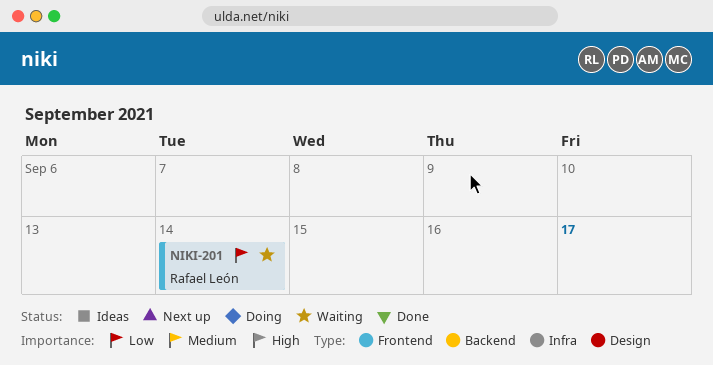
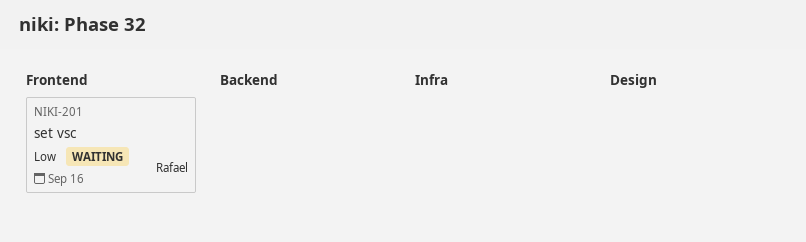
NIKI-201, due: Sep 14 -> Sep 16

